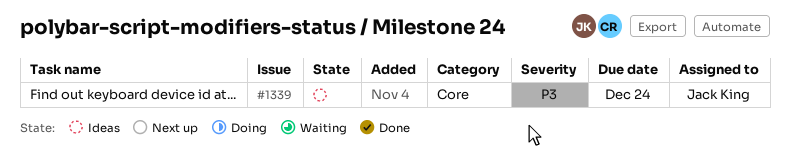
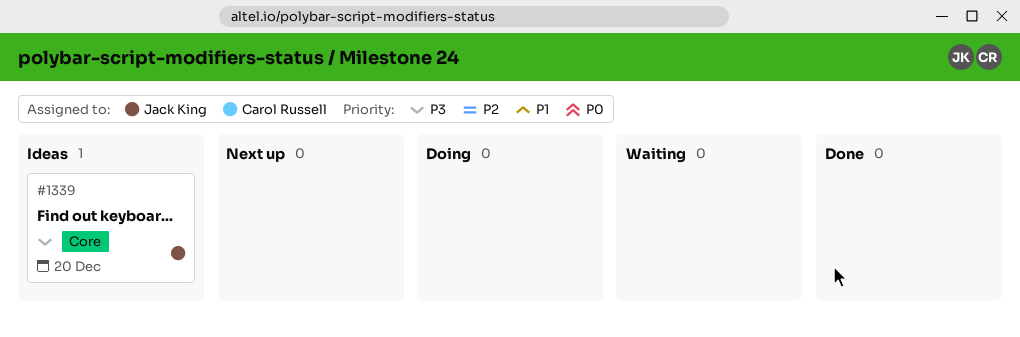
#1339, due: Dec 24 -> Dec 20

